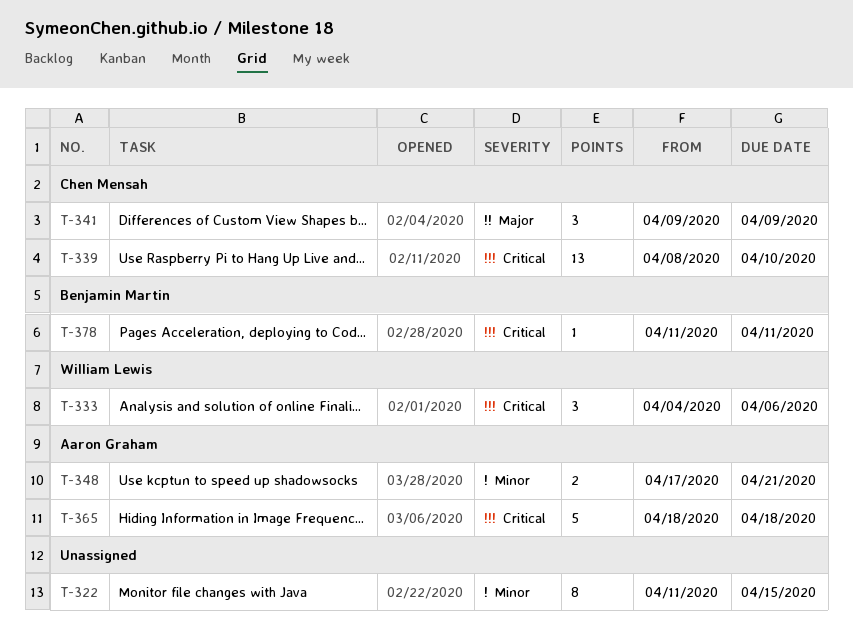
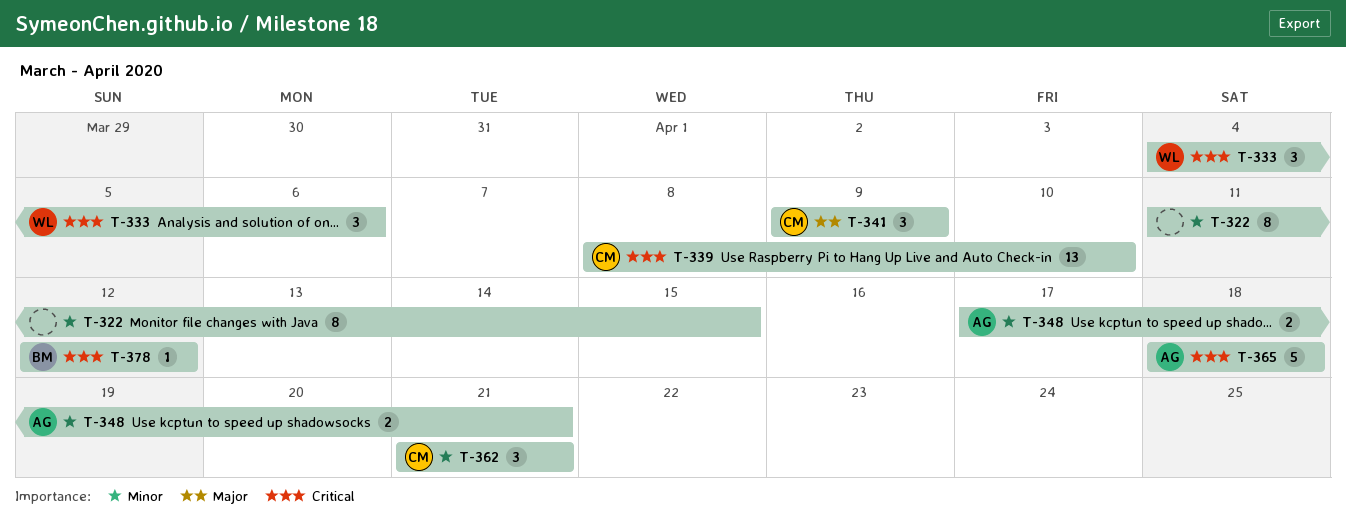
T-362: none -> present
T-378, start: Apr 11 -> Apr 12
T-378, due: Apr 11 -> Apr 12

